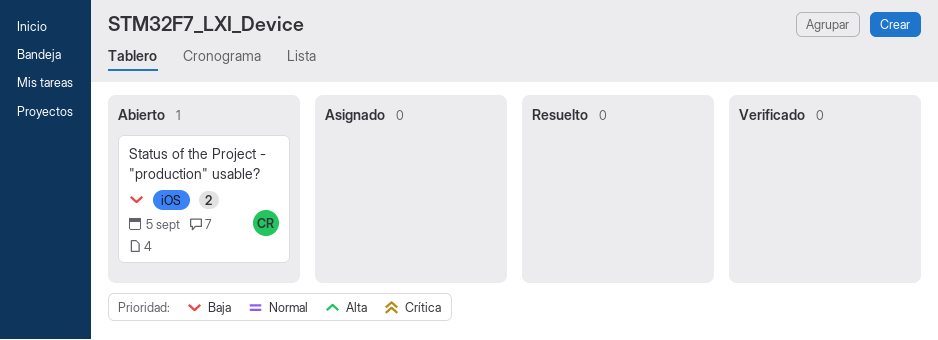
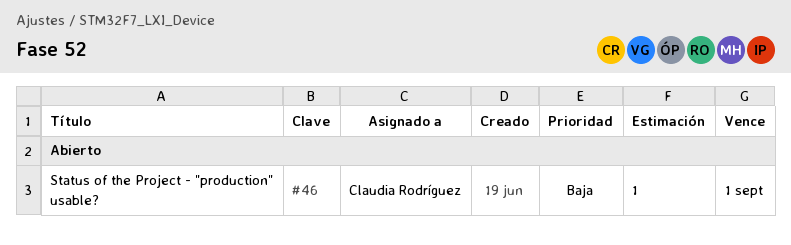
Status of the Project - "production" usable?, estimate: 2 -> 1
Status of the Project - "production" usable?, due: Sep 5 -> Sep 1

